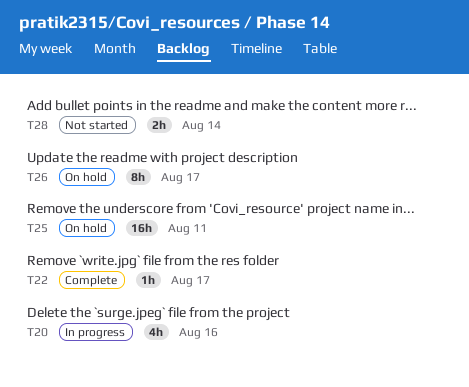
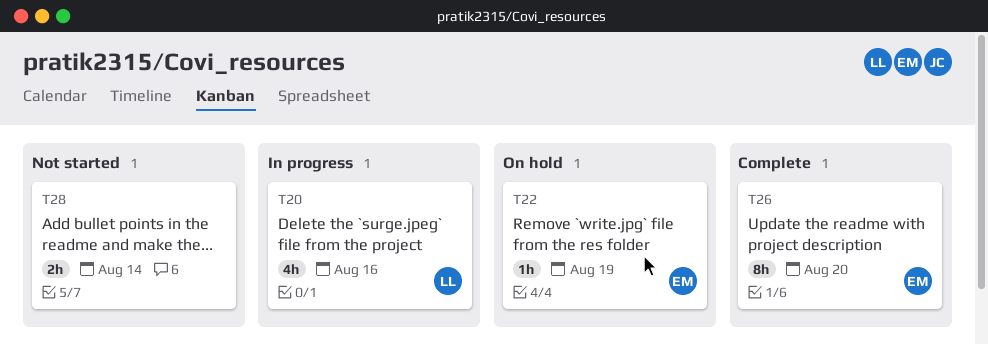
T22, status: Complete -> On hold
T22, due: Aug 17 -> Aug 19
T25: present -> none
T26, status: On hold -> Complete
T26, due: Aug 17 -> Aug 20

